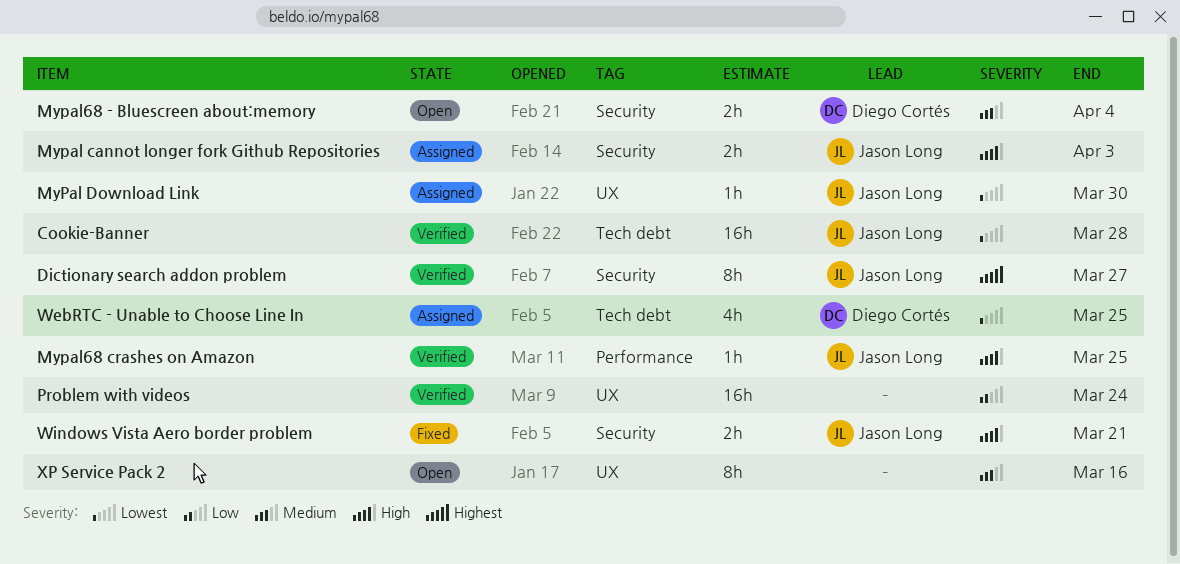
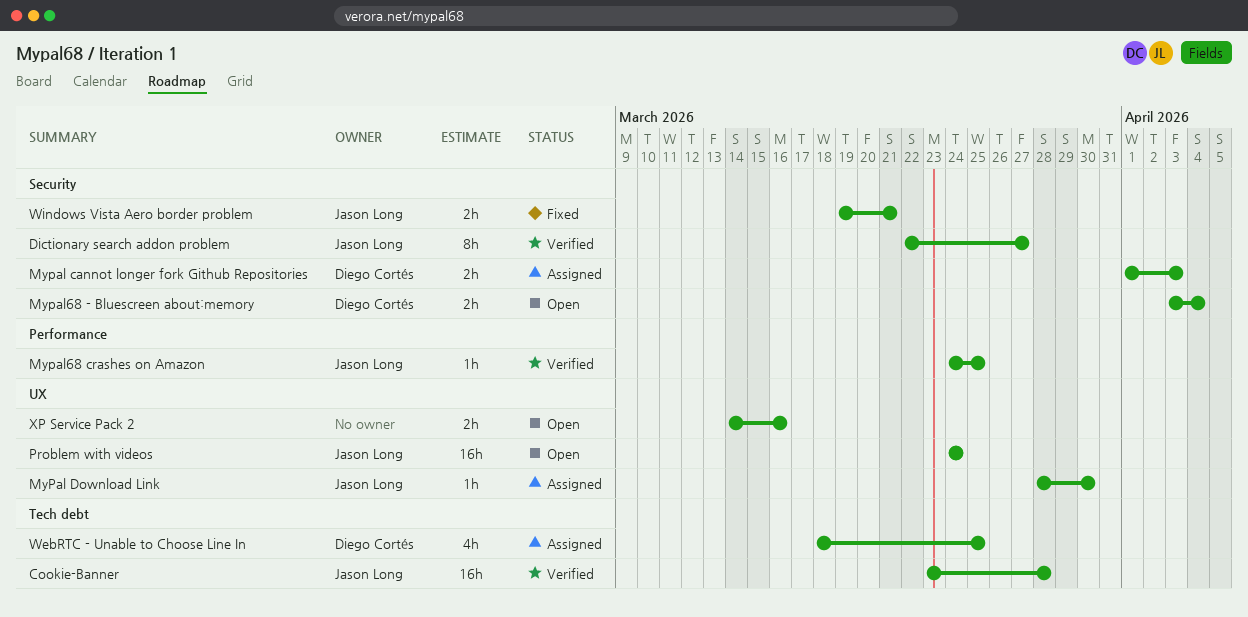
Mypal cannot longer fork Github Repositories, owner: Jason Long -> Diego Cortés
Problem with videos, status: Verified -> Open
Problem with videos, owner: none -> Jason Long
XP Service Pack 2, estimate: 8h -> 2h

